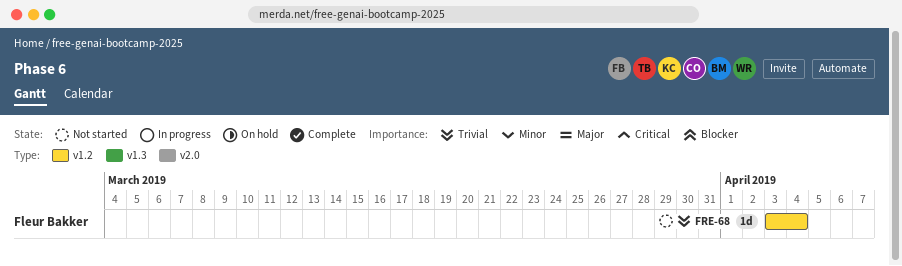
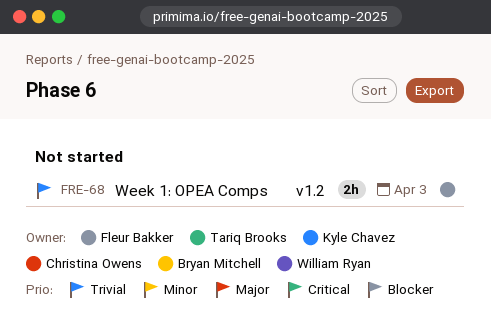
FRE-68, estimate: 1d -> 2h
FRE-68, due: Apr 4 -> Apr 3

